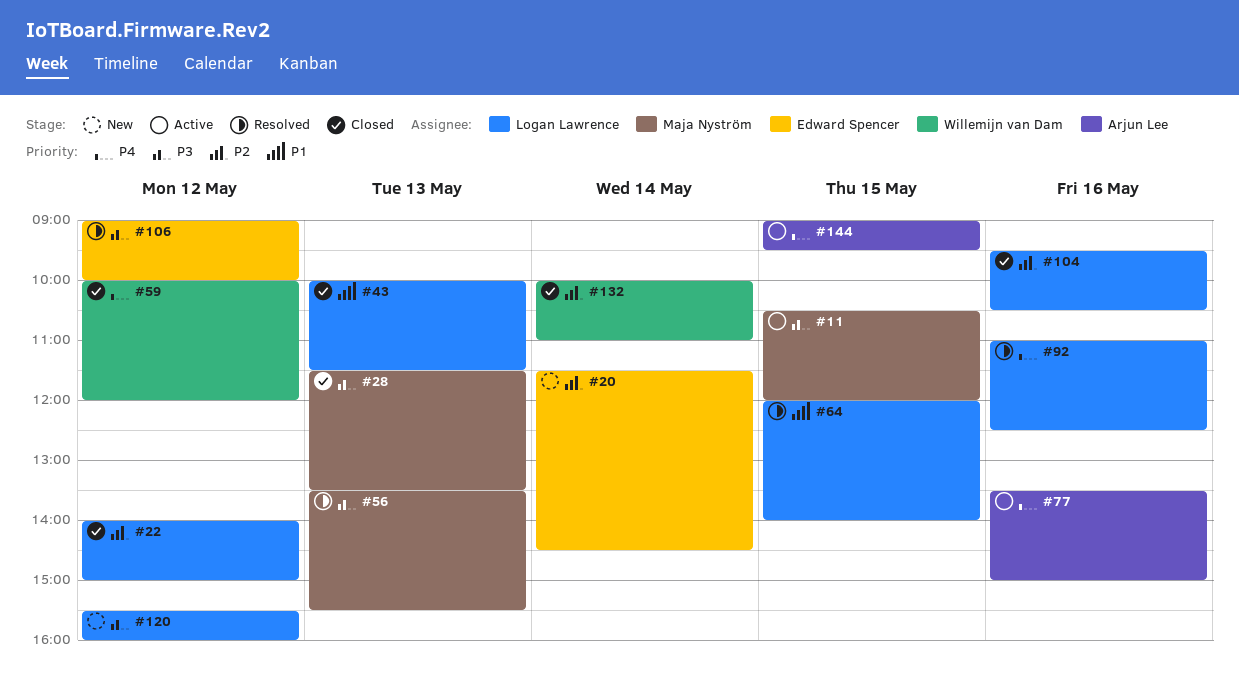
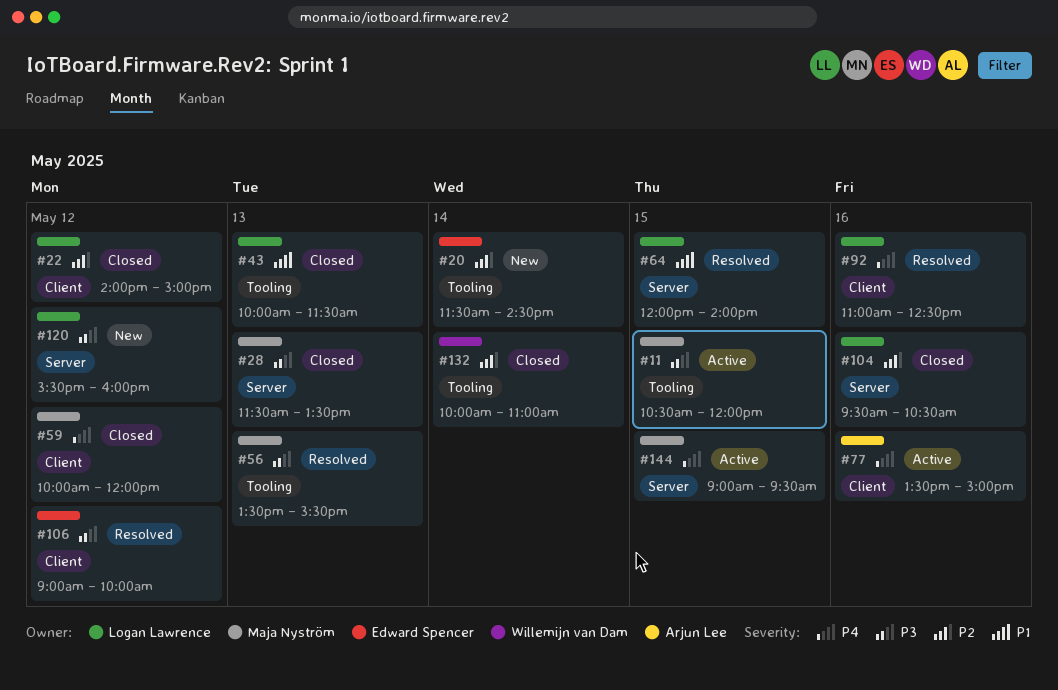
#59, owner: Willemijn van Dam -> Maja Nyström
#144, owner: Arjun Lee -> Maja Nyström

